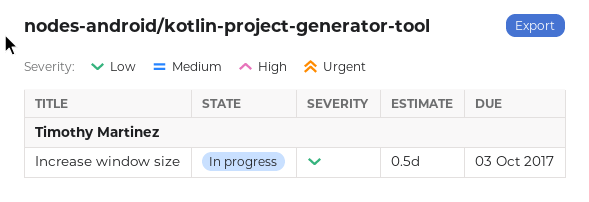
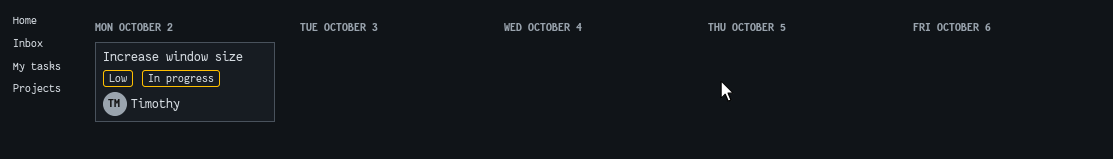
Increase window size, due: Oct 3 -> Oct 2

